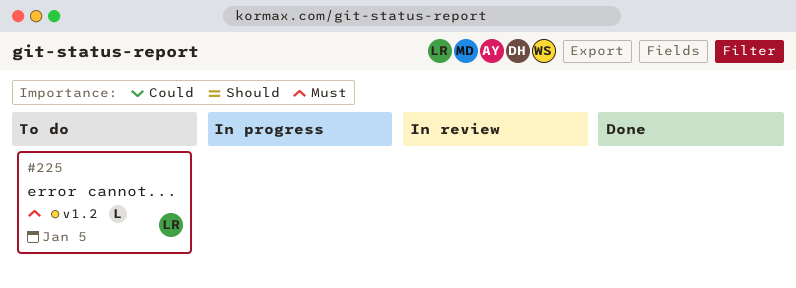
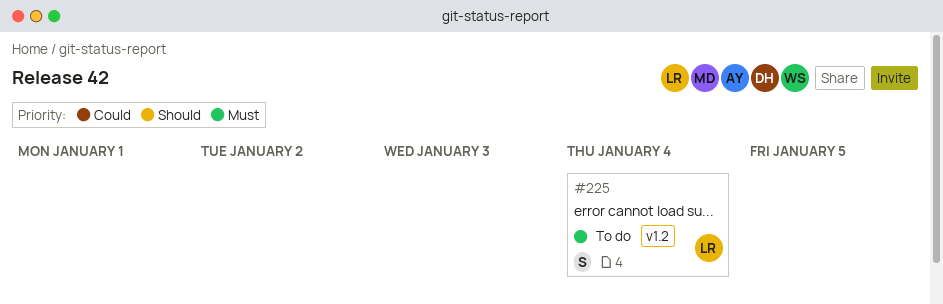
#225, estimate: L -> S
#225, due: Jan 5 -> Jan 4

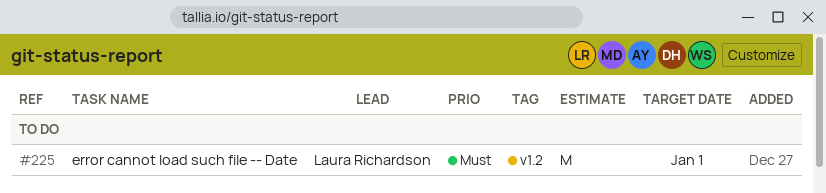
#225, estimate: S -> M
#225, due: Jan 4 -> Jan 1

